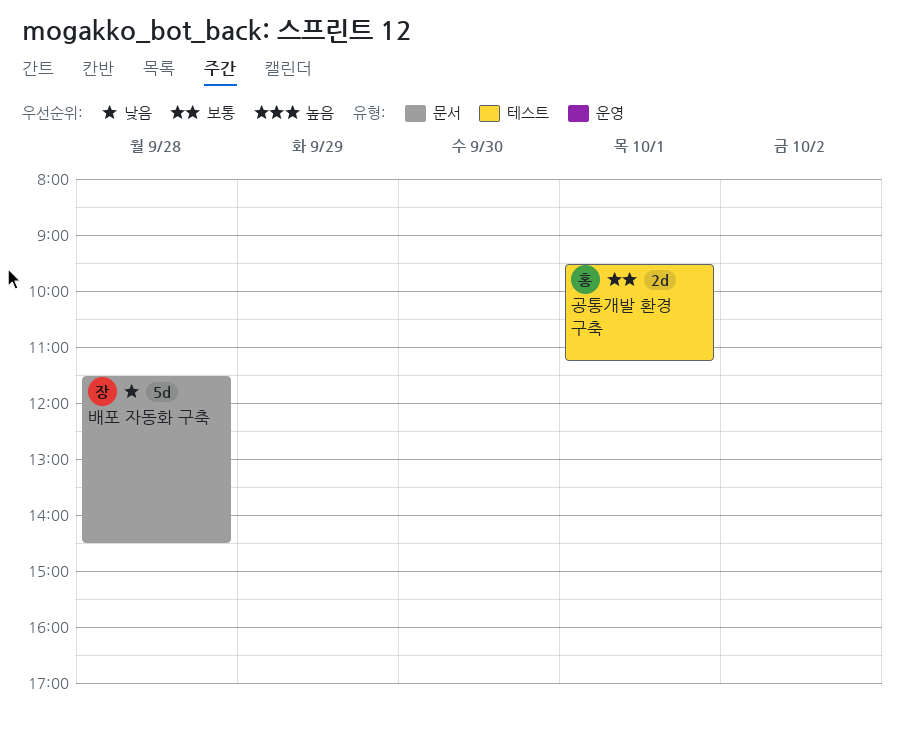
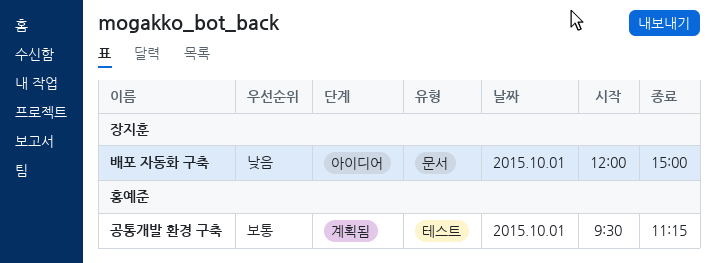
배포 자동화 구축, day: Sep 28 -> Oct 1
배포 자동화 구축, begins: 11:30 -> 12:00
배포 자동화 구축, ends: 14:30 -> 15:00

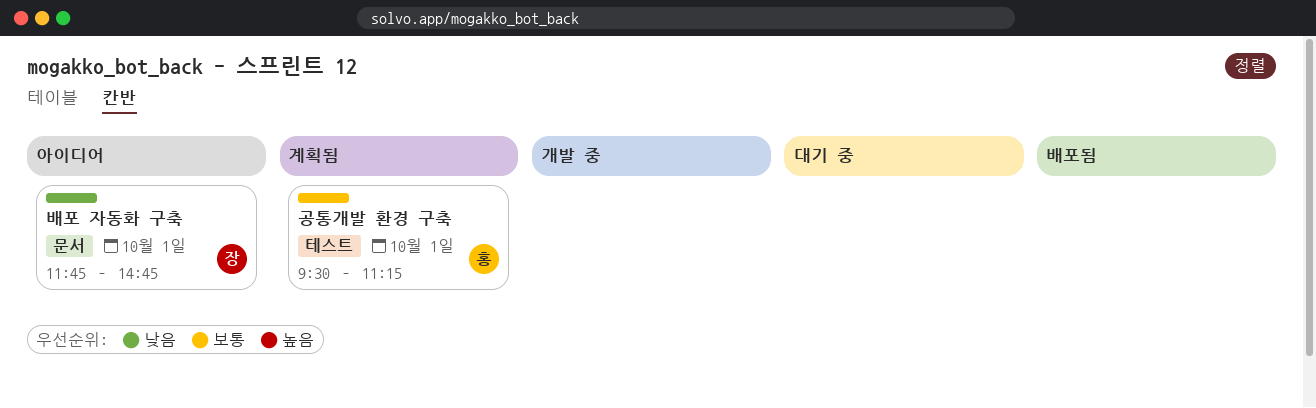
배포 자동화 구축, begins: 12:00 -> 11:45
배포 자동화 구축, ends: 15:00 -> 14:45

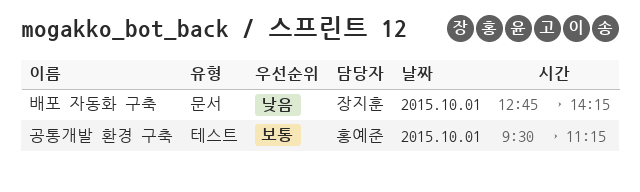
배포 자동화 구축, begins: 11:45 -> 12:45
배포 자동화 구축, ends: 14:45 -> 14:15

